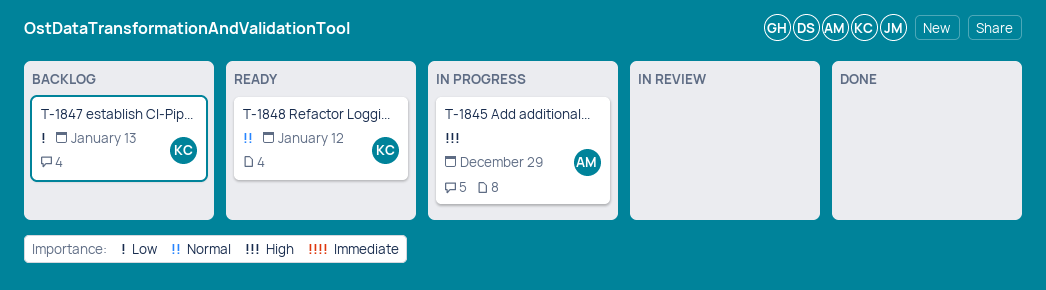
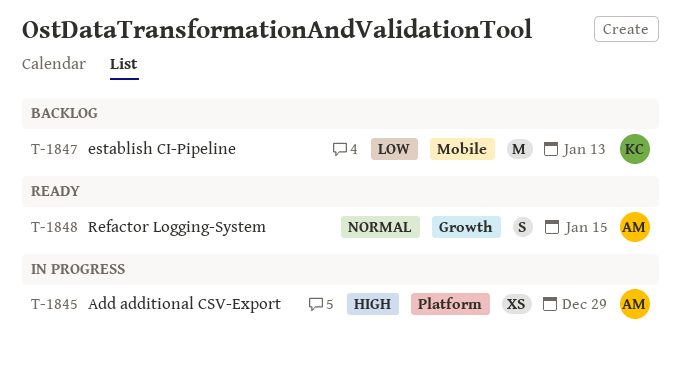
T-1848, owner: KC -> AM
T-1848, due: Jan 12 -> Jan 15

